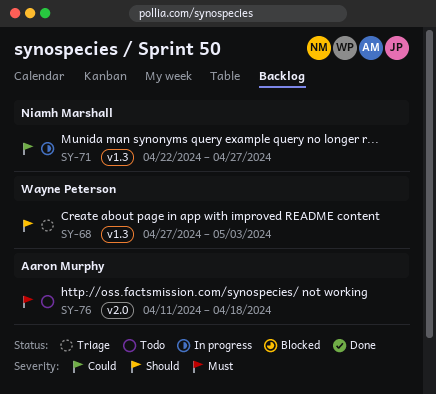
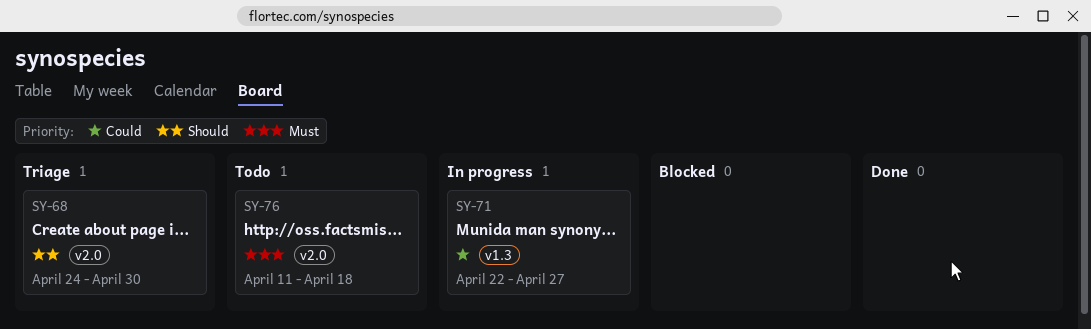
SY-68, label: v1.3 -> v2.0
SY-68, start: Apr 27 -> Apr 24
SY-68, due: May 3 -> Apr 30

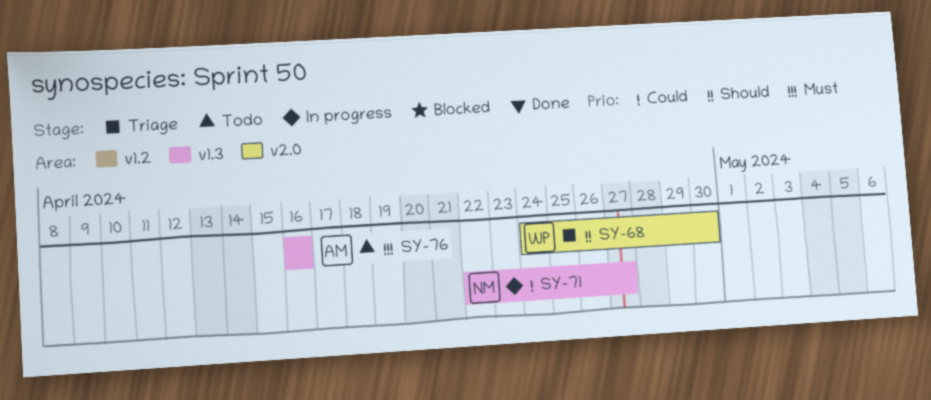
SY-76, label: v2.0 -> v1.3
SY-76, start: Apr 11 -> Apr 16
SY-76, due: Apr 18 -> Apr 16

